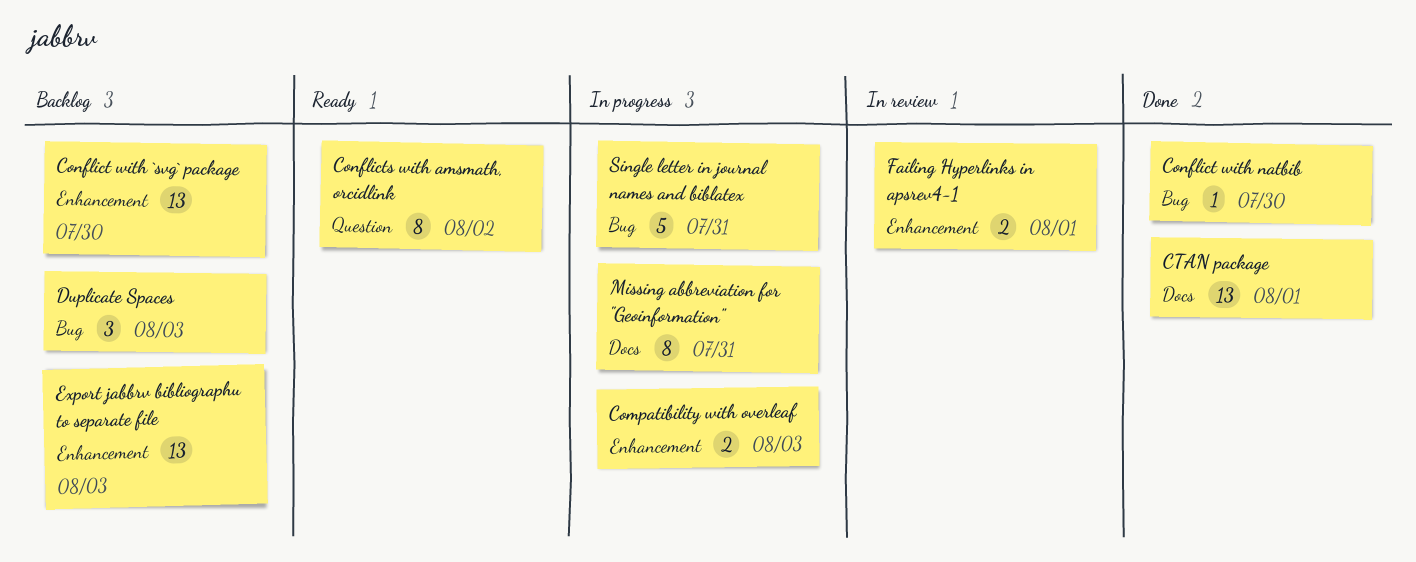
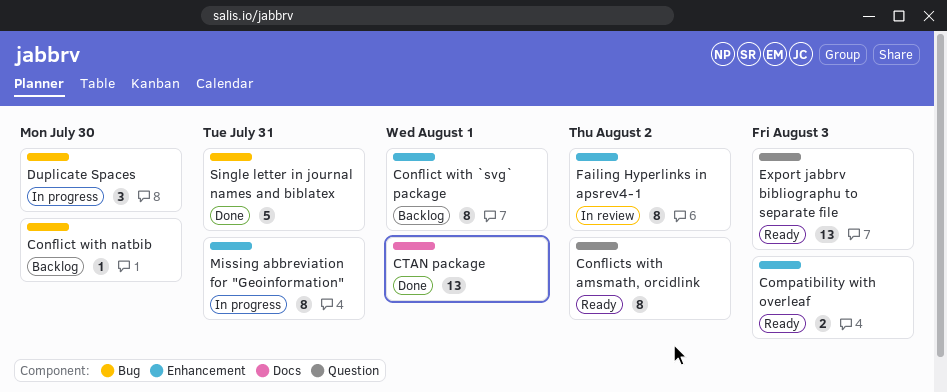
Compatibility with overleaf, status: In progress -> Ready
Conflict with `svg` package, estimate: 13 -> 8
Conflict with `svg` package, due: Jul 30 -> Aug 1
Conflict with natbib, status: Done -> Backlog
Duplicate Spaces, status: Backlog -> In progress
Duplicate Spaces, due: Aug 3 -> Jul 30
Export jabbrv bibliographu to separate file, status: Backlog -> Ready
Export jabbrv bibliographu to separate file, label: Enhancement -> Question
Failing Hyperlinks in apsrev4-1, estimate: 2 -> 8
Failing Hyperlinks in apsrev4-1, due: Aug 1 -> Aug 2
Missing abbreviation for "Geoinformation", label: Docs -> Enhancement
Single letter in journal names and biblatex, status: In progress -> Done

